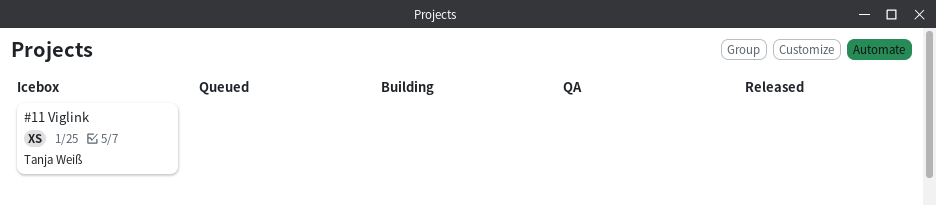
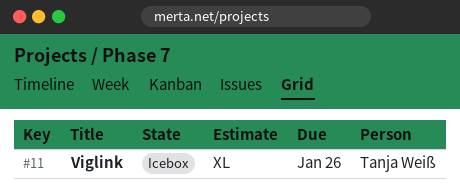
#11, estimate: XS -> XL
#11, due: Jan 25 -> Jan 26

